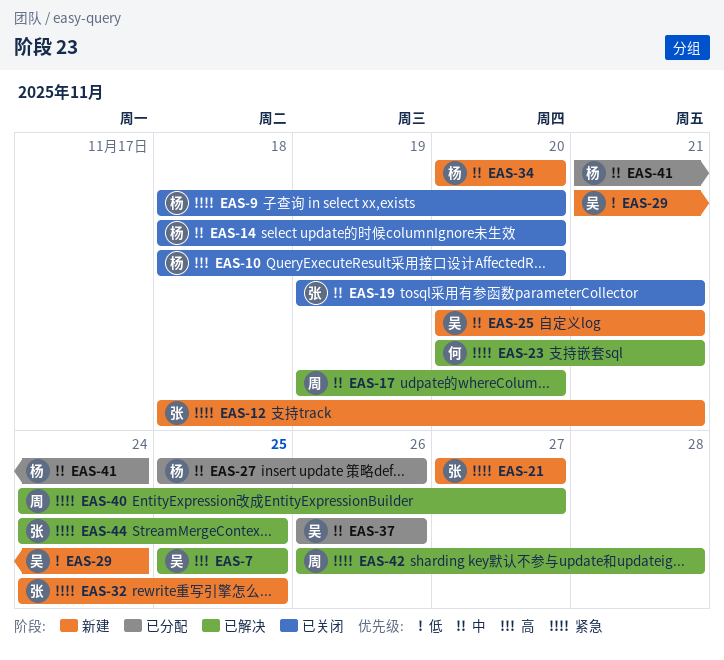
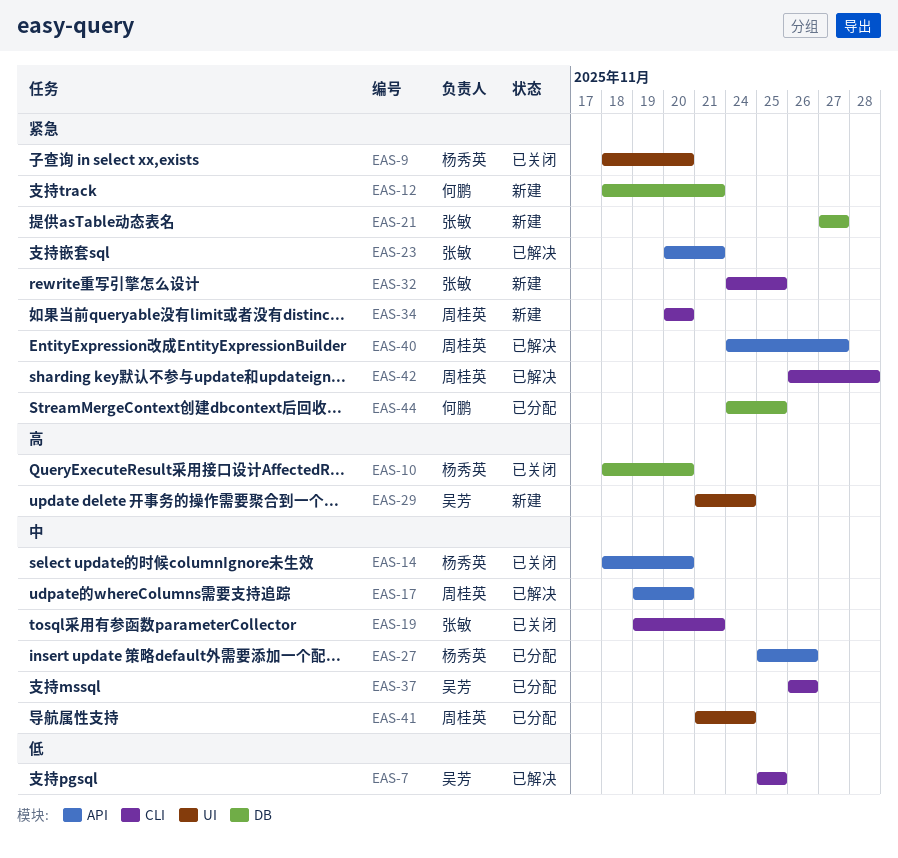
EAS-7, priority: 高 -> 低
EAS-12, owner: 张敏 -> 何鹏
EAS-23, owner: 何鹏 -> 张敏
EAS-25: present -> none
EAS-29, priority: 低 -> 高
EAS-34, owner: 杨秀英 -> 周桂英
EAS-34, priority: 中 -> 紧急
EAS-41, owner: 杨秀英 -> 周桂英
EAS-44, status: 已解决 -> 已分配
EAS-44, owner: 张敏 -> 何鹏

